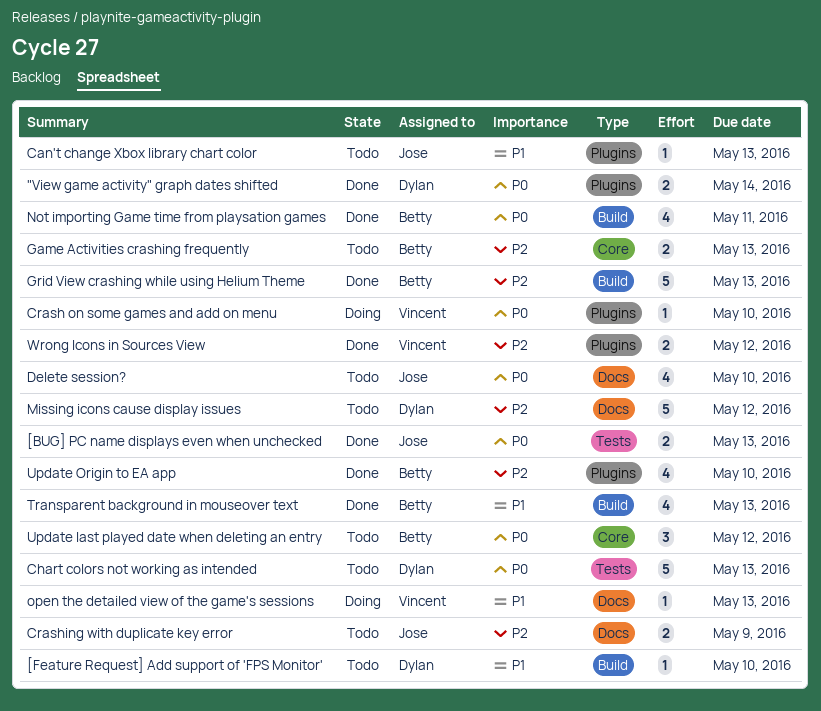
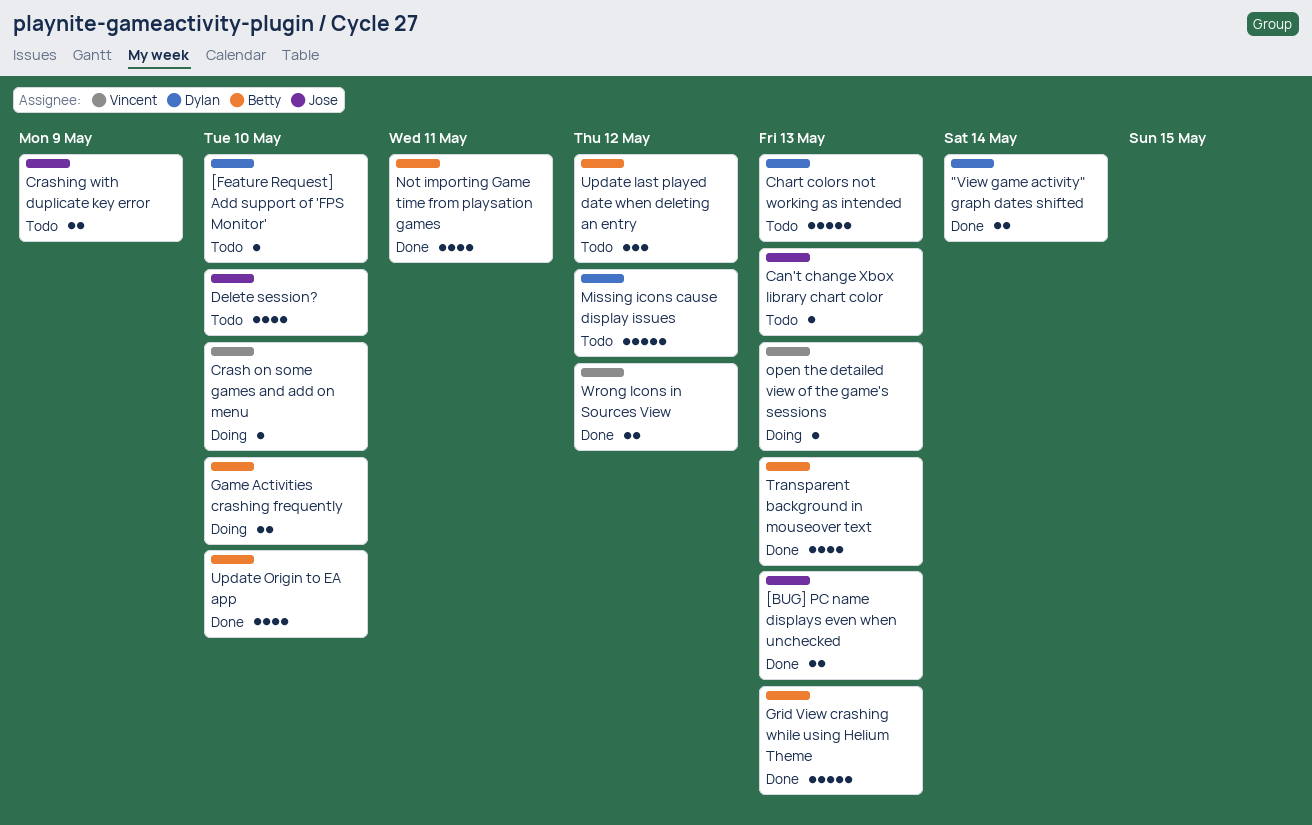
Game Activities crashing frequently, status: Todo -> Doing
Game Activities crashing frequently, due: May 13 -> May 10

